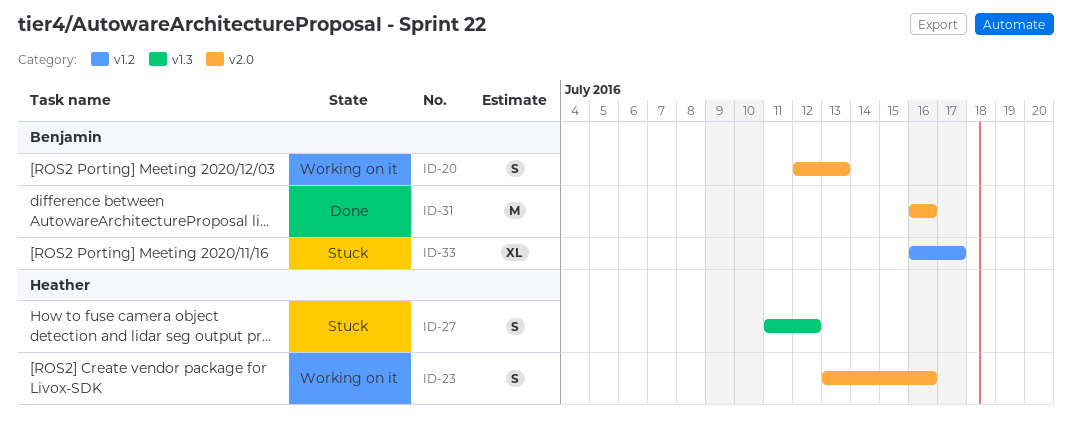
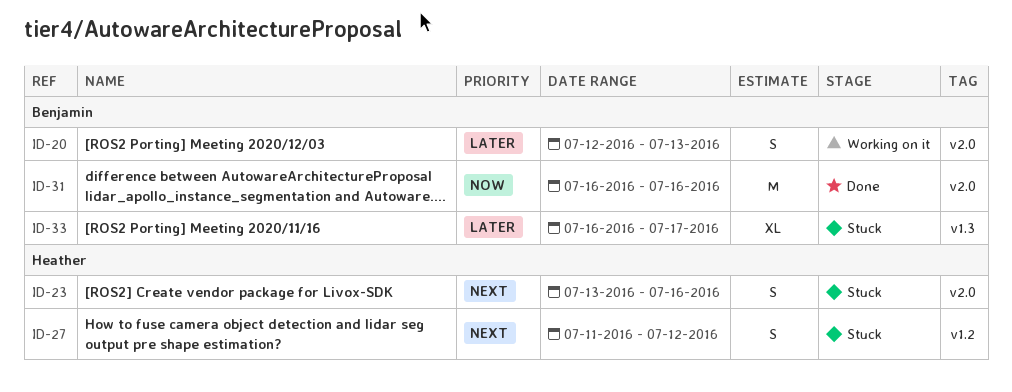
ID-23, status: Working on it -> Stuck
ID-27, label: v1.3 -> v1.2
ID-33, label: v1.2 -> v1.3

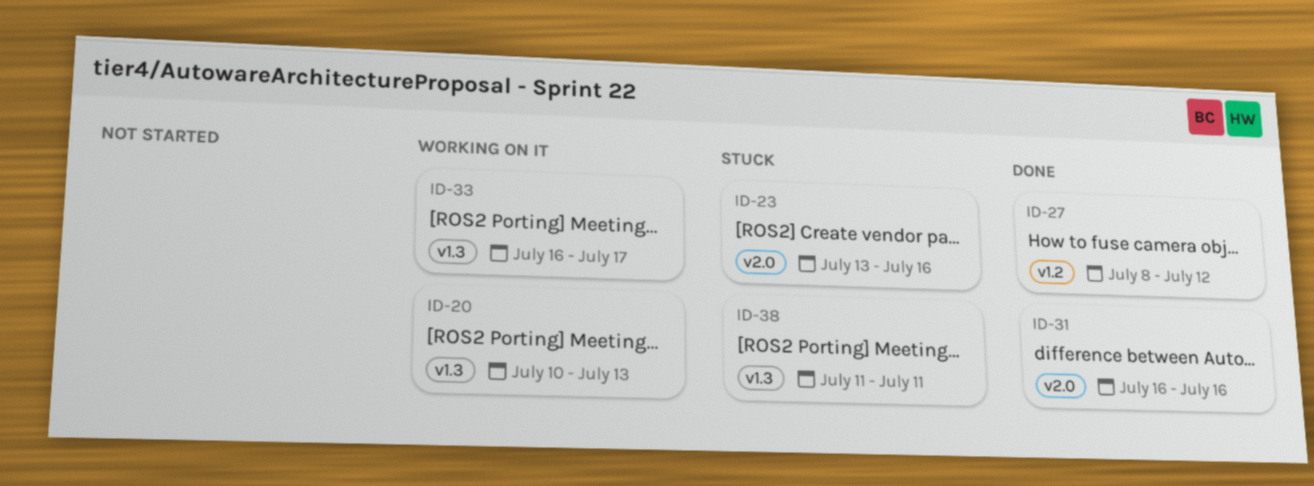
ID-20, label: v2.0 -> v1.3
ID-20, start: Jul 12 -> Jul 10
ID-27, status: Stuck -> Done
ID-27, start: Jul 11 -> Jul 8
ID-33, status: Stuck -> Working on it
ID-38: none -> present

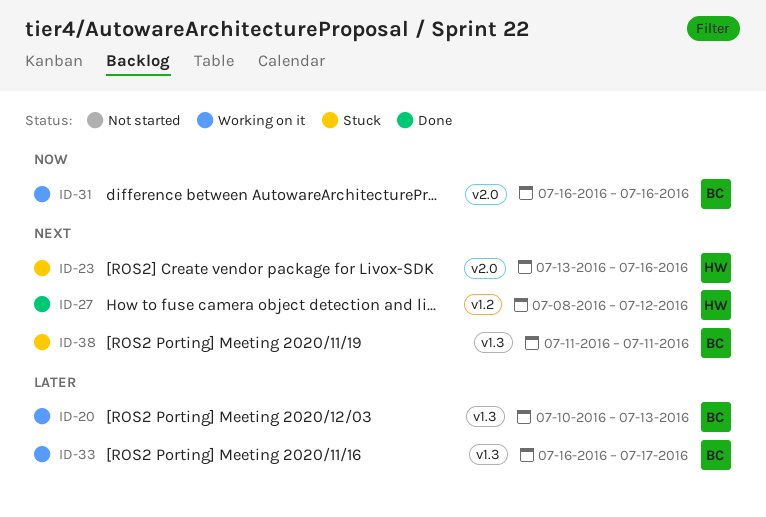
ID-31, status: Done -> Working on it

